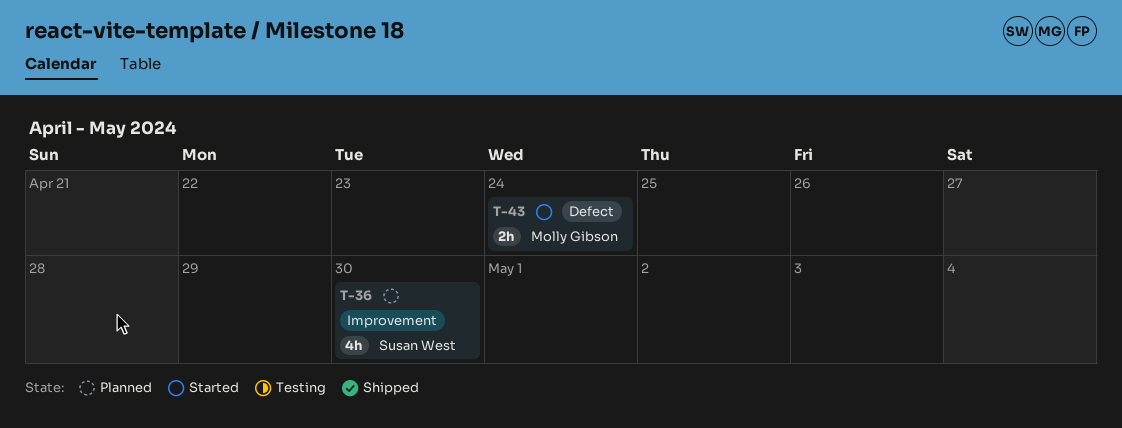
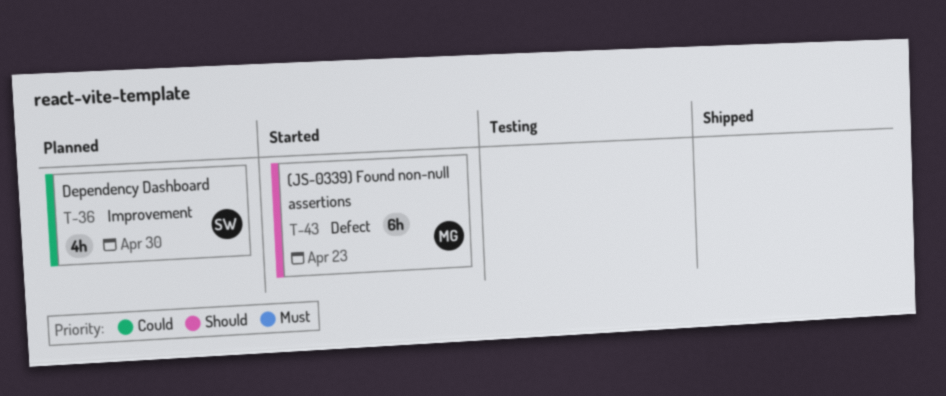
T-43, estimate: 2h -> 6h
T-43, due: Apr 24 -> Apr 23

